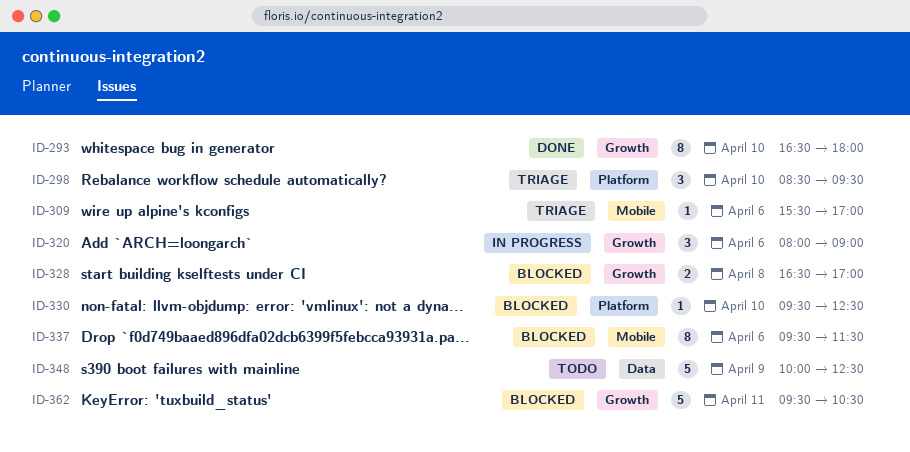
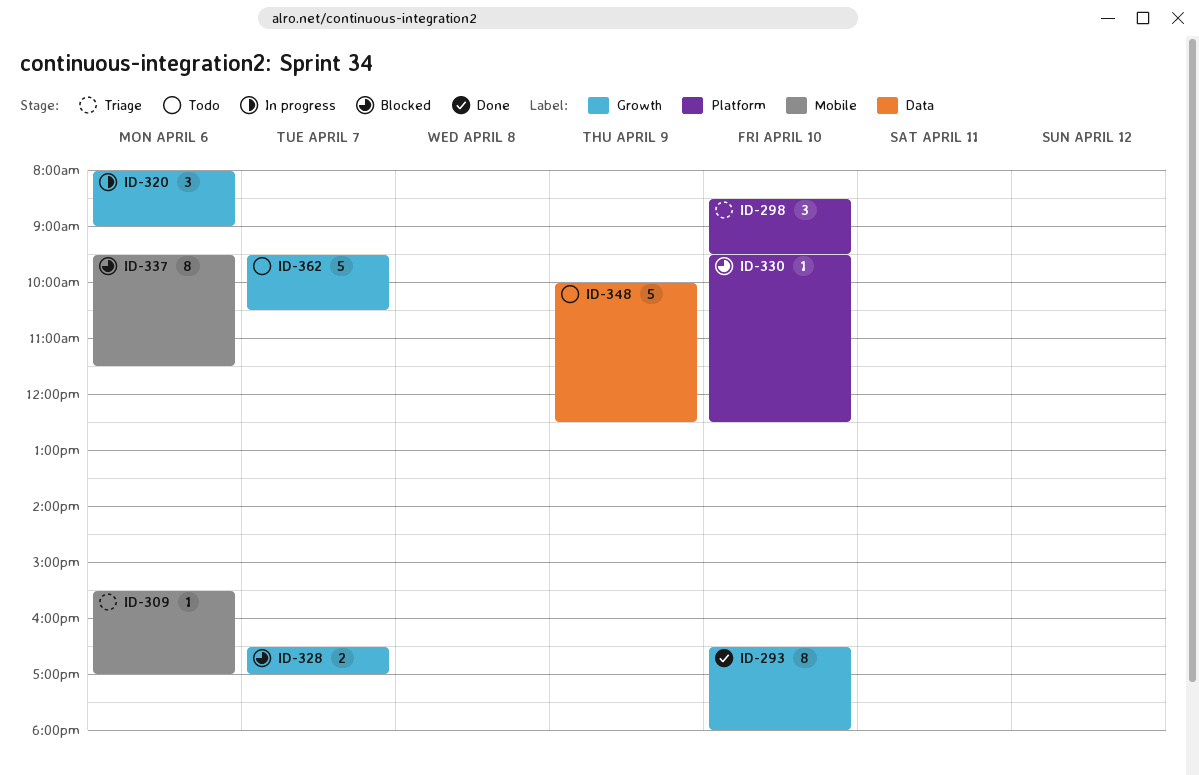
ID-328, day: Apr 8 -> Apr 7
ID-362, status: Blocked -> Todo
ID-362, day: Apr 11 -> Apr 7

